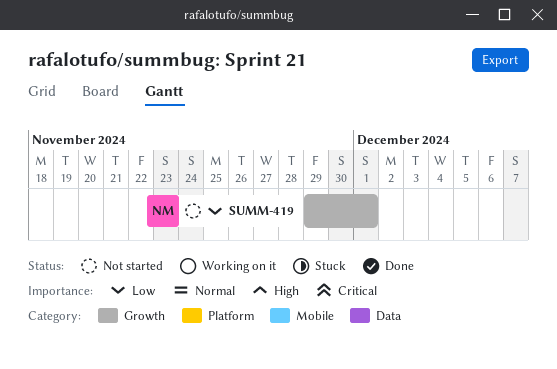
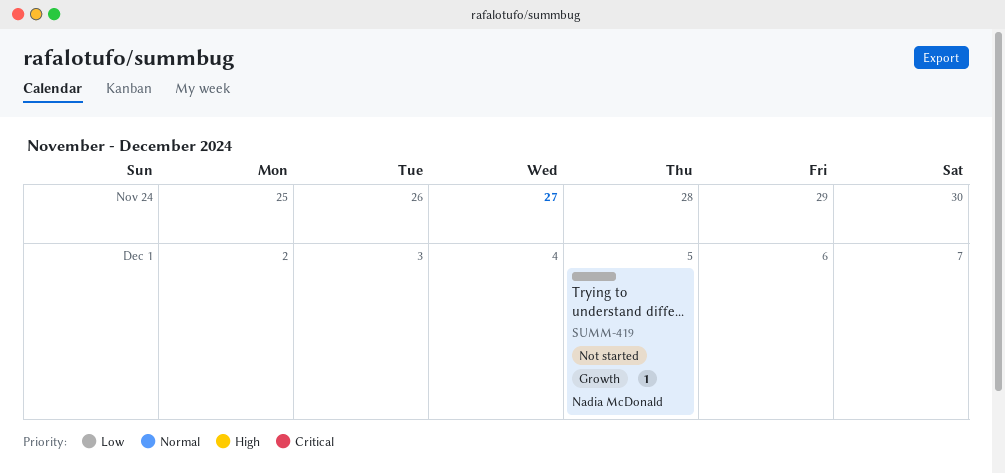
SUMM-419, due: Dec 1 -> Dec 5

